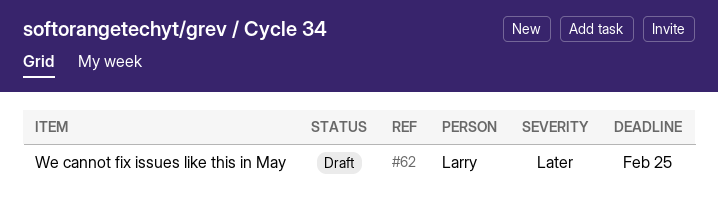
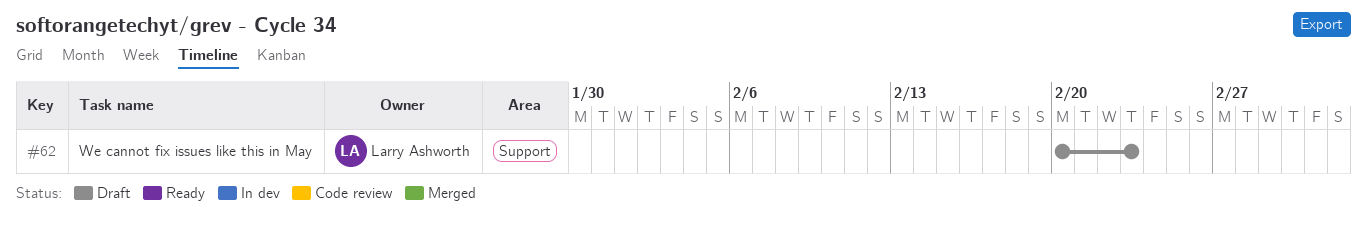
#62, due: Feb 25 -> Feb 23

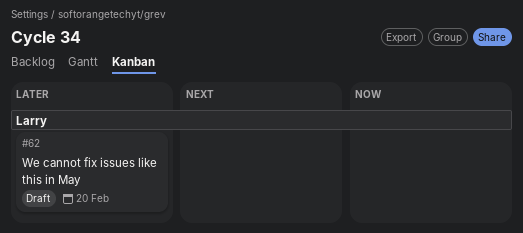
#62, due: Feb 23 -> Feb 20

